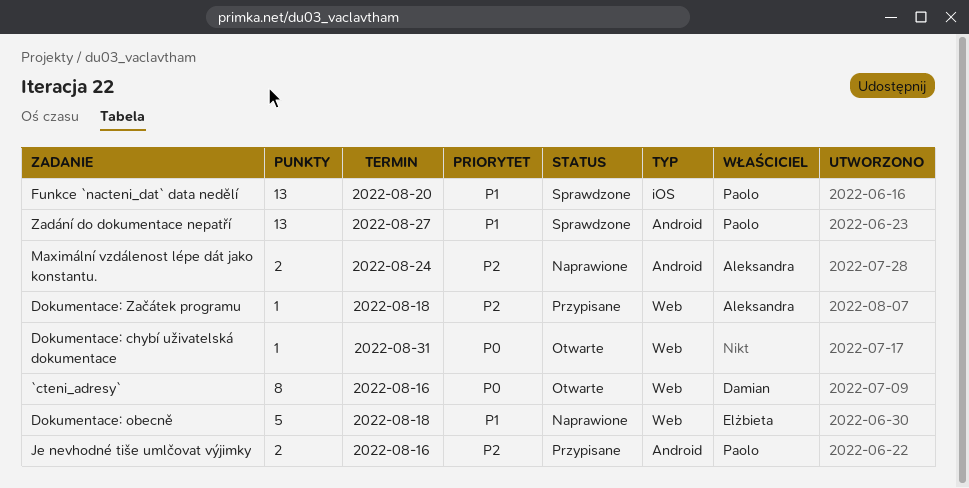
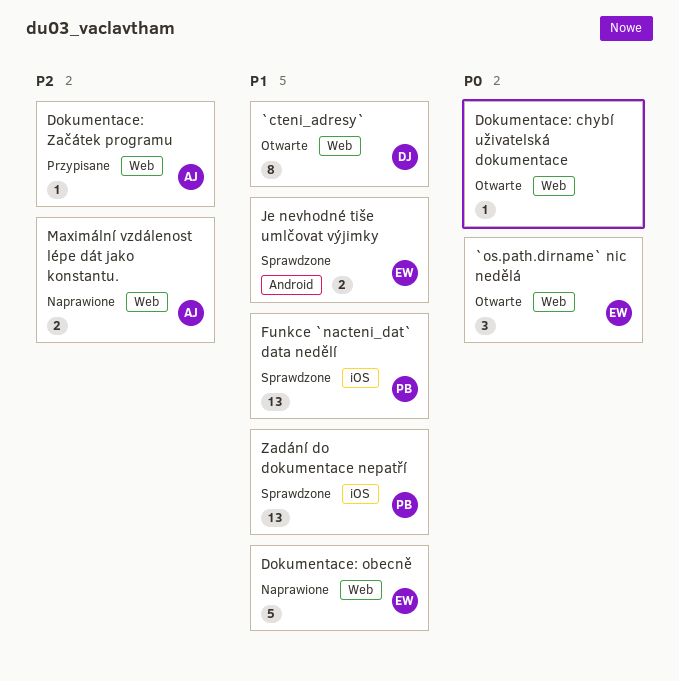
`cteni_adresy`, priority: P0 -> P1
`os.path.dirname` nic nedělá: none -> present
Je nevhodné tiše umlčovat výjimky, status: Przypisane -> Sprawdzone
Je nevhodné tiše umlčovat výjimky, owner: Paolo -> Elżbieta
Je nevhodné tiše umlčovat výjimky, priority: P2 -> P1
Maximální vzdálenost lépe dát jako konstantu., label: Android -> Web
Zadání do dokumentace nepatří, label: Android -> iOS

